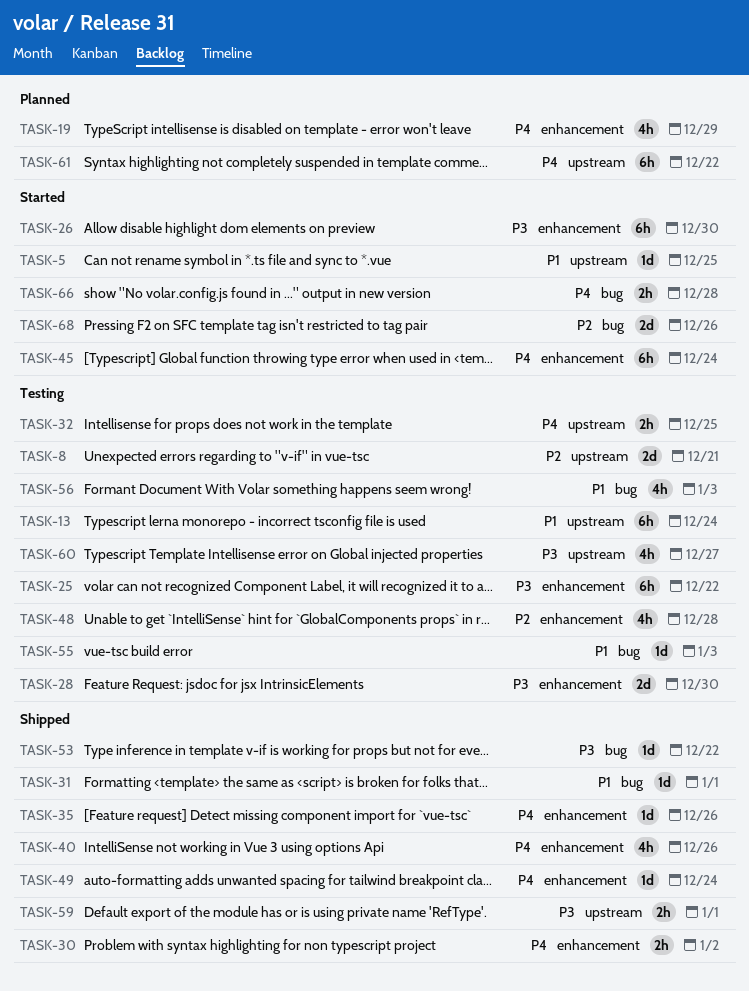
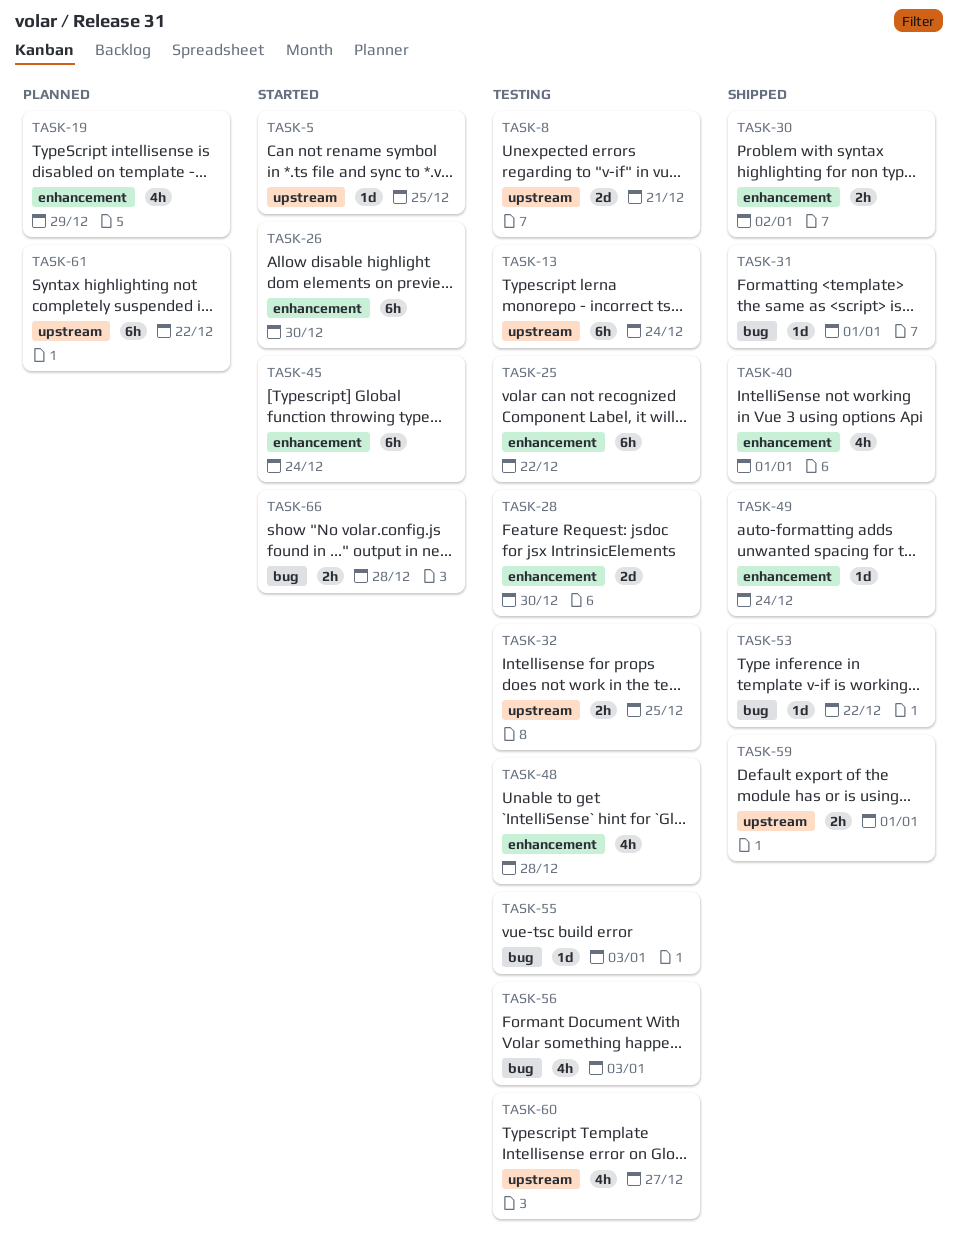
TASK-35: present -> none
TASK-40, due: Dec 26 -> Jan 1
TASK-68: present -> none

